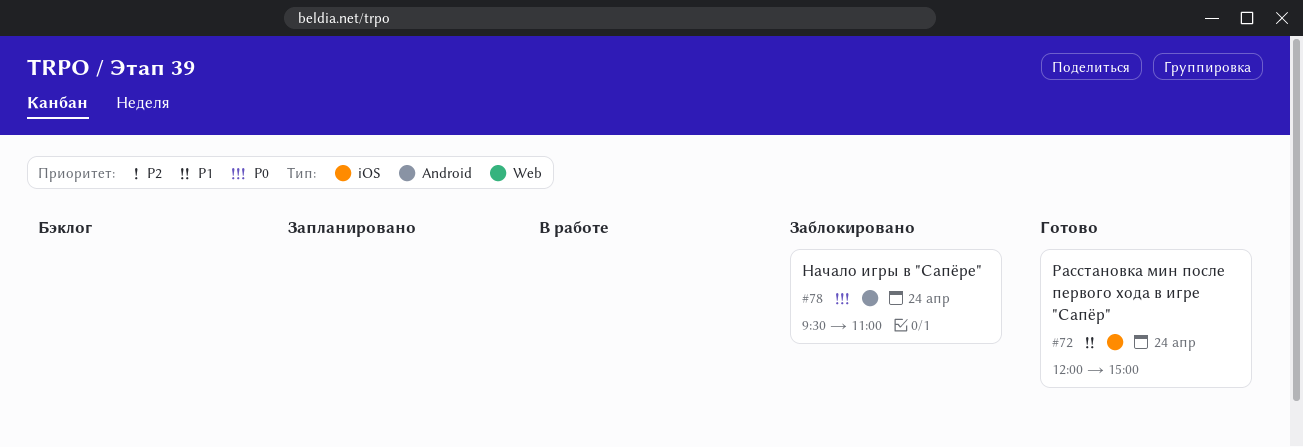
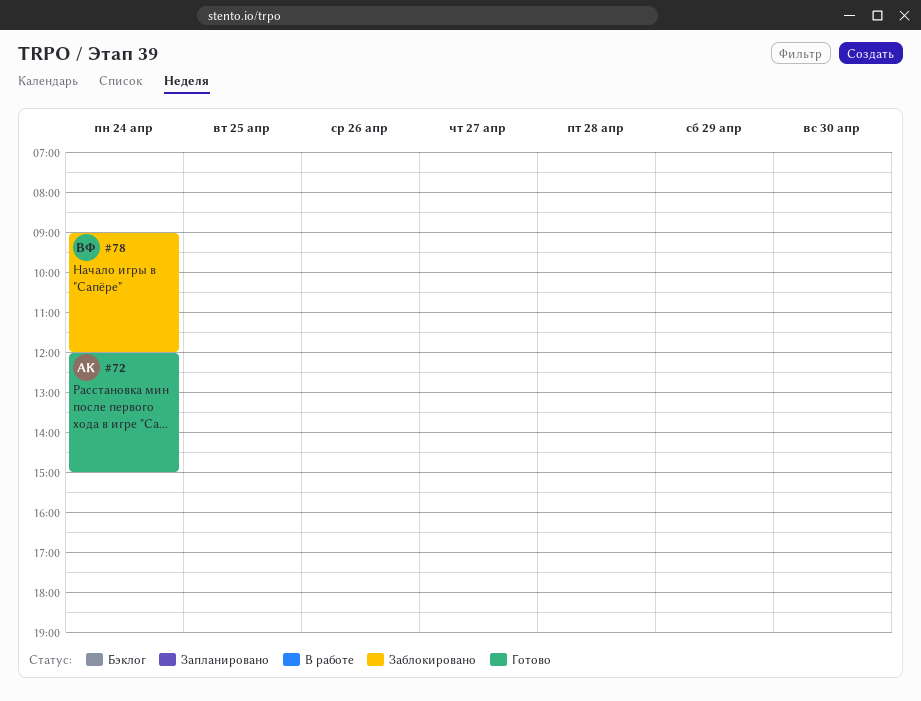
#78, begins: 09:30 -> 09:00
#78, ends: 11:00 -> 12:00

